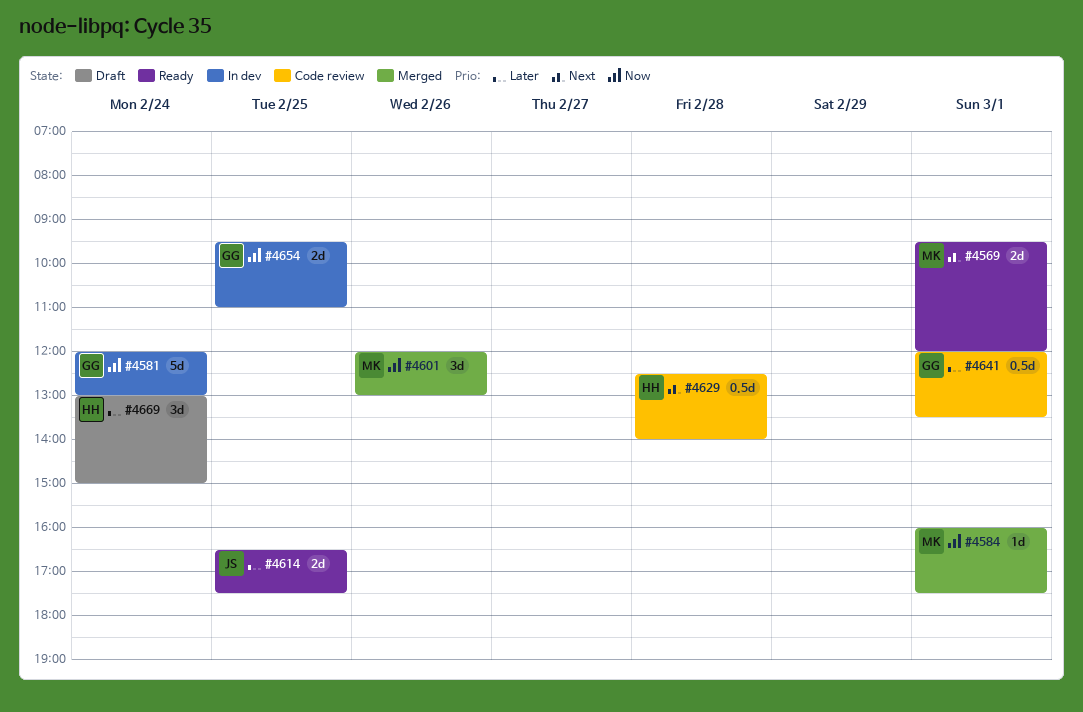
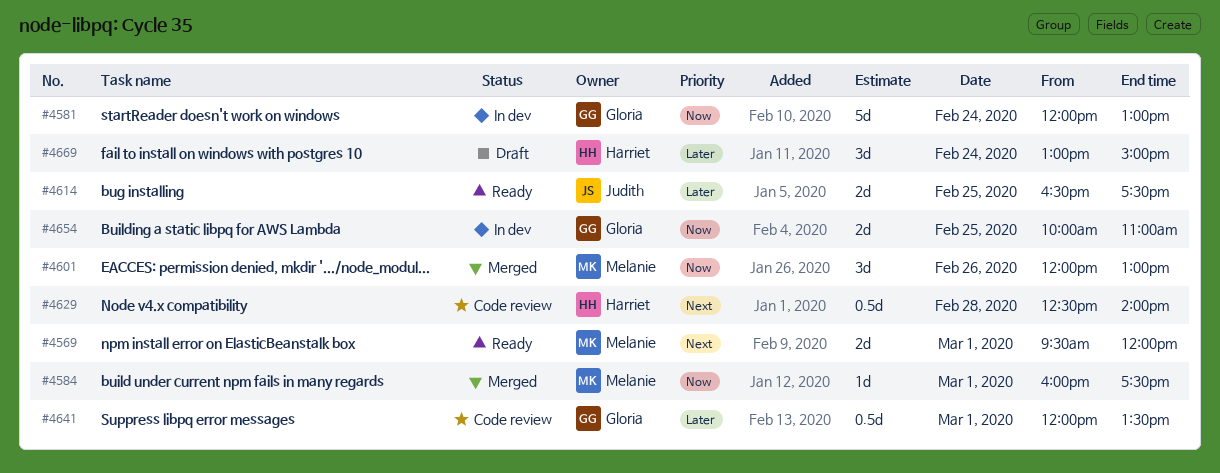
#4654, begins: 09:30 -> 10:00

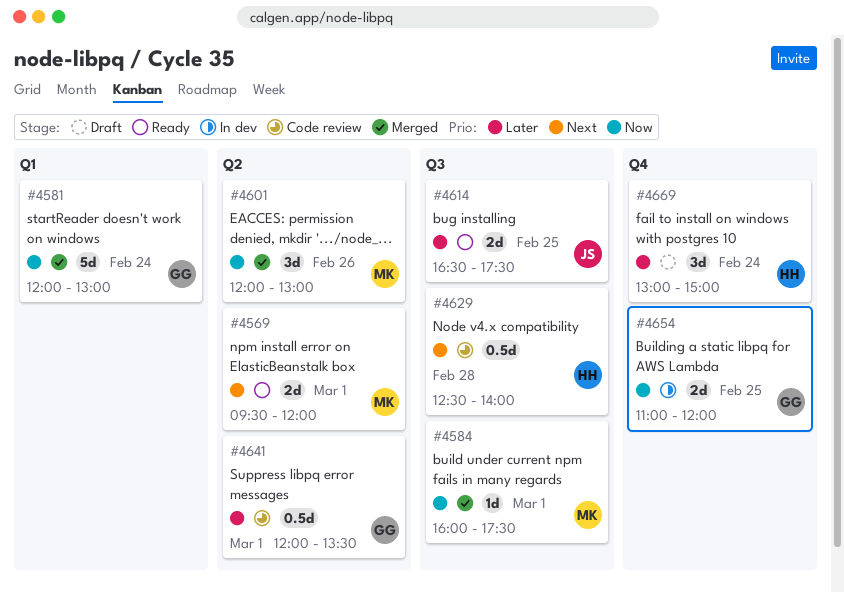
#4581, status: In dev -> Merged
#4654, begins: 10:00 -> 11:00
#4654, ends: 11:00 -> 12:00

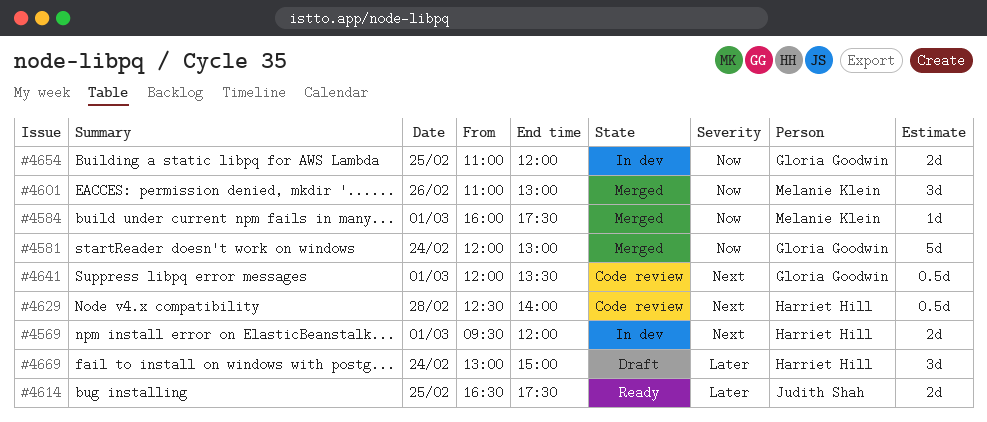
#4569, status: Ready -> In dev
#4569, owner: Melanie Klein -> Harriet Hill
#4601, begins: 12:00 -> 11:00
#4641, priority: Later -> Next

